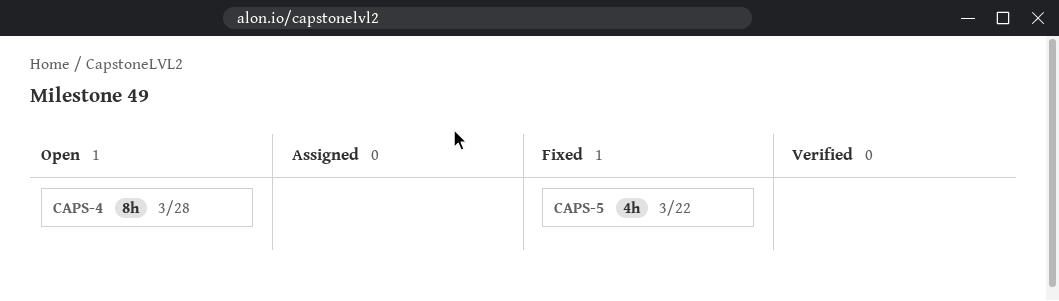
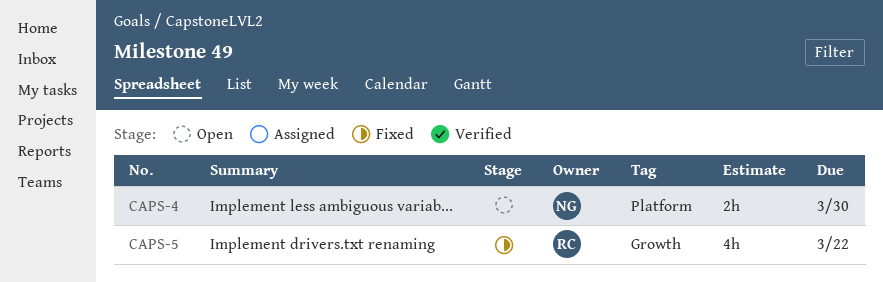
CAPS-4, estimate: 8h -> 2h
CAPS-4, due: Mar 28 -> Mar 30

